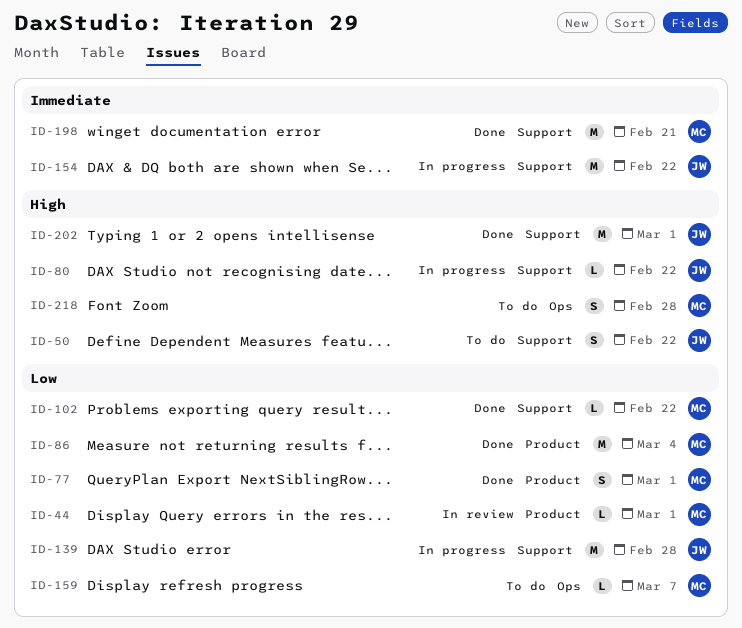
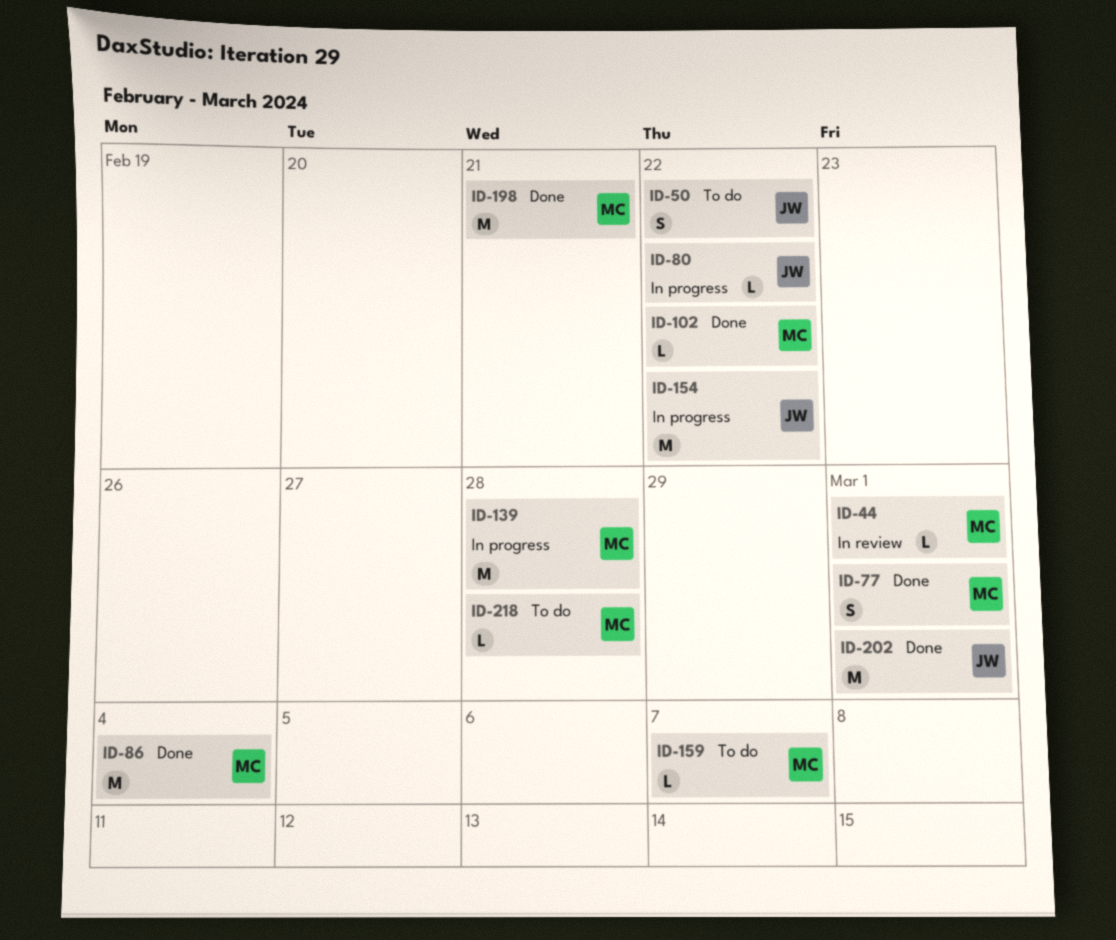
ID-139, owner: JW -> MC
ID-218, estimate: S -> L

